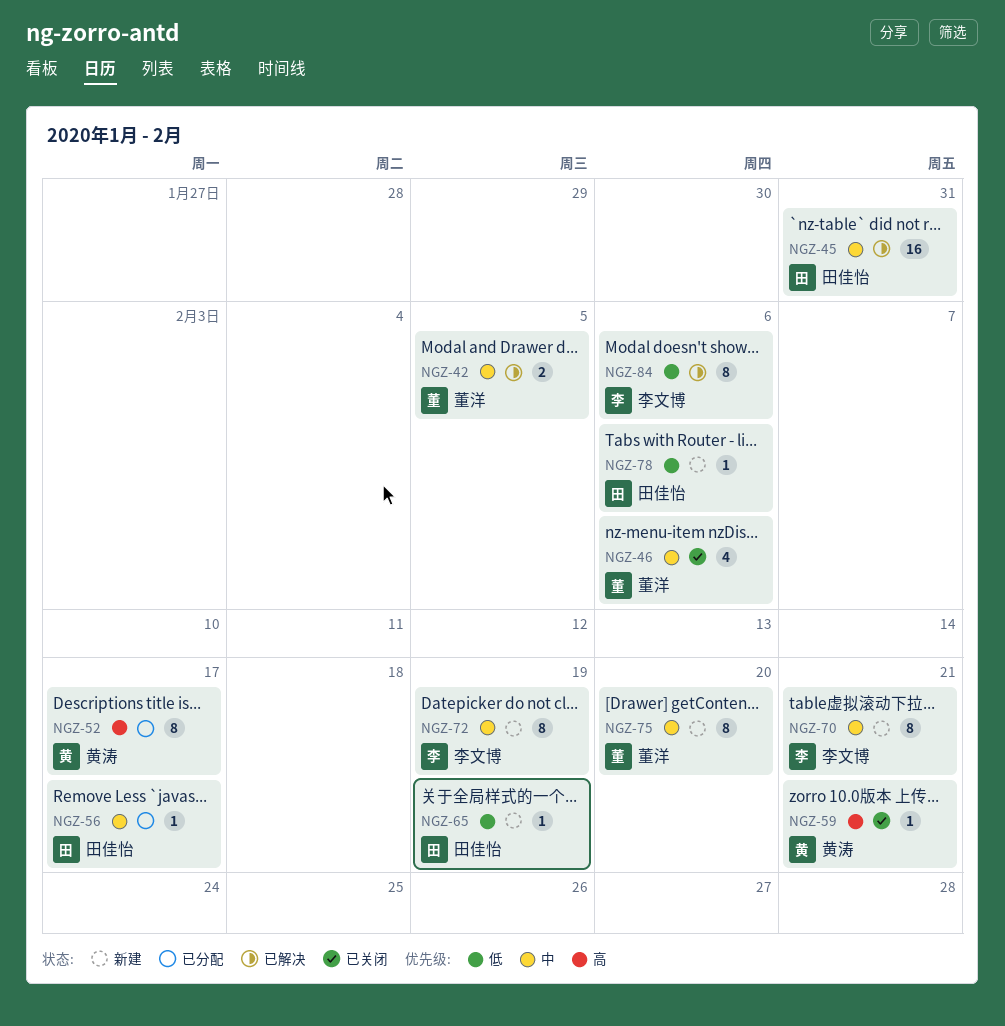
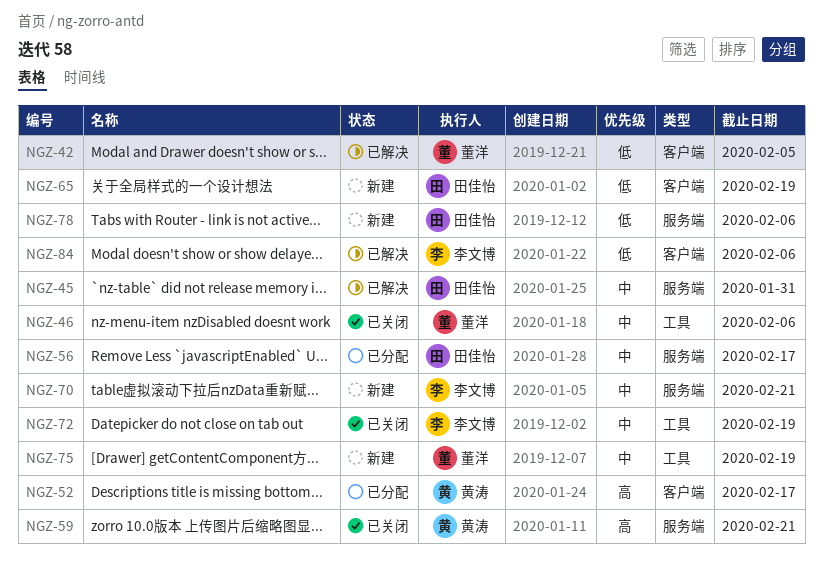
NGZ-42, priority: 中 -> 低
NGZ-72, status: 新建 -> 已关闭
NGZ-75, due: Feb 20 -> Feb 19

